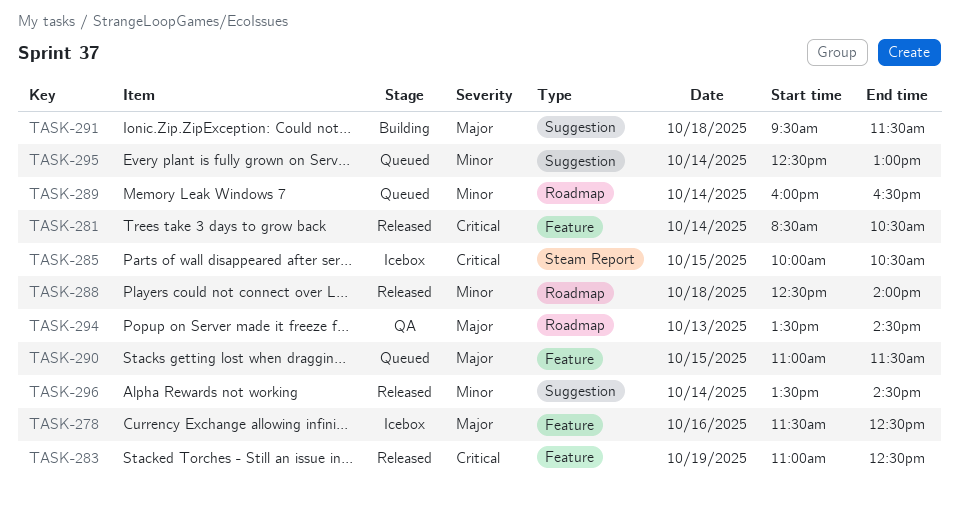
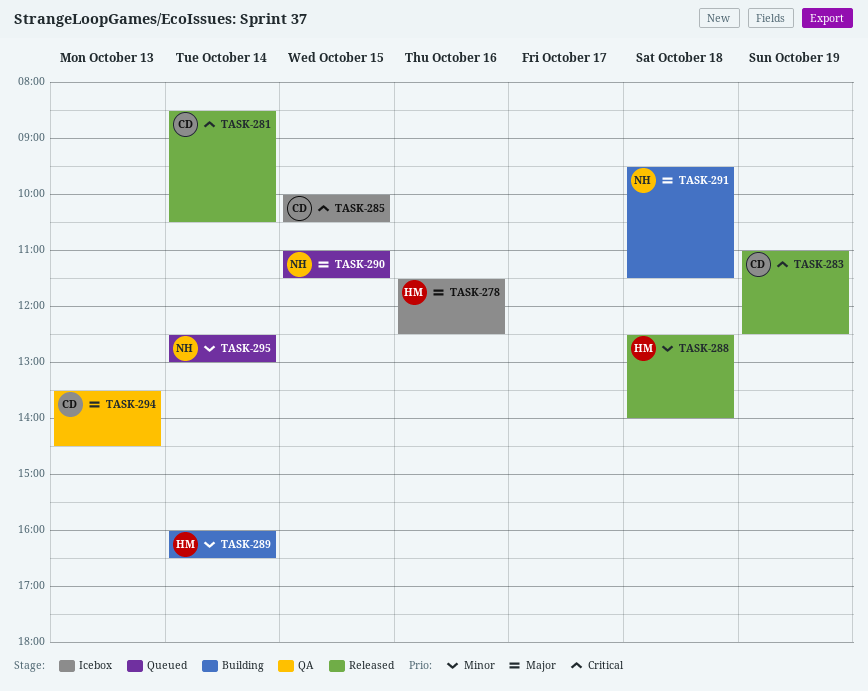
TASK-289, status: Queued -> Building
TASK-296: present -> none

